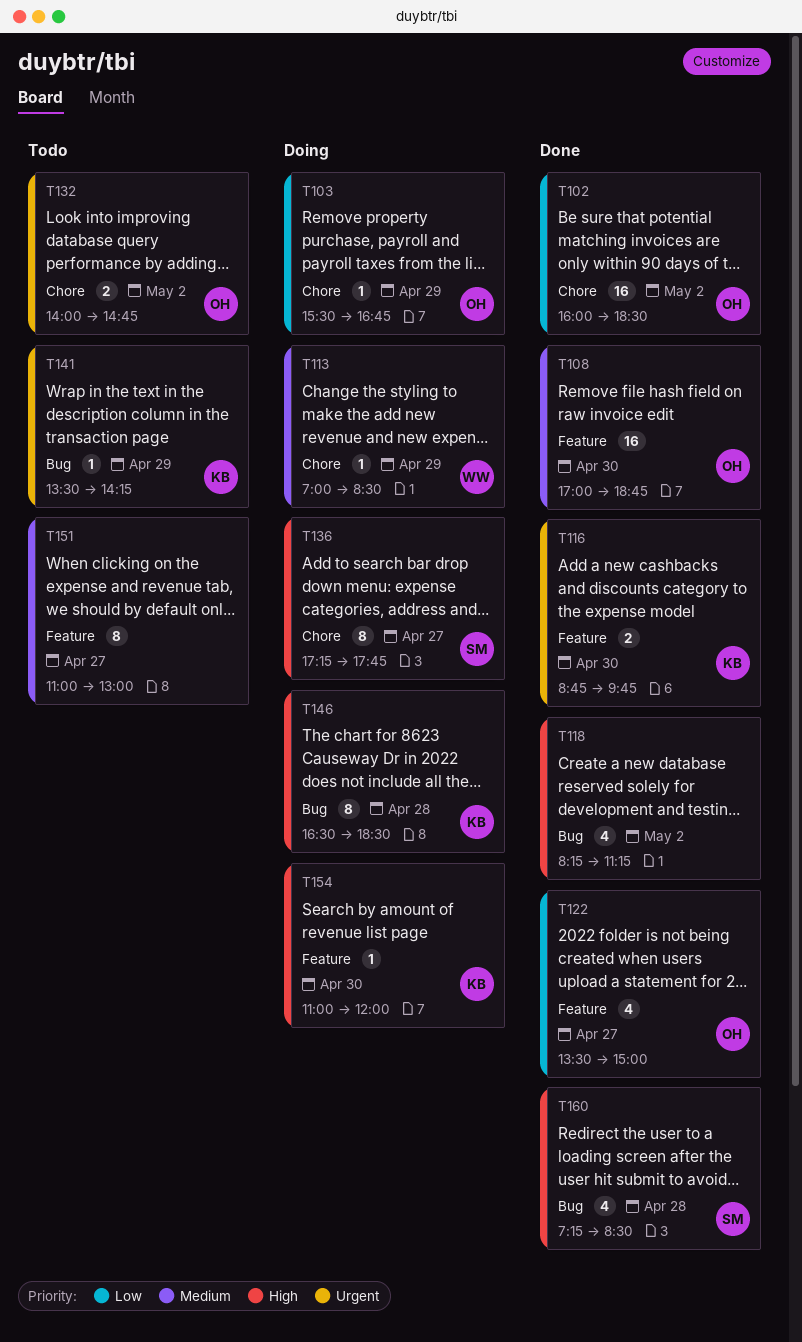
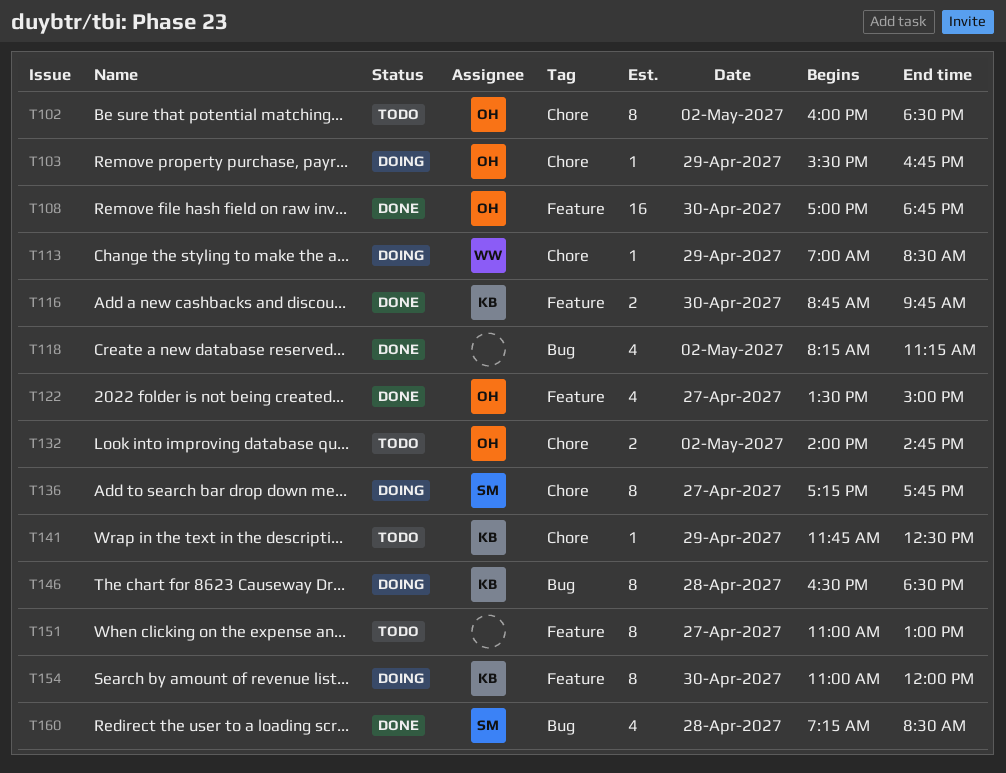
T102, status: Done -> Todo
T102, estimate: 16 -> 8
T141, label: Bug -> Chore
T141, begins: 13:30 -> 11:45
T141, ends: 14:15 -> 12:30
T154, estimate: 1 -> 8

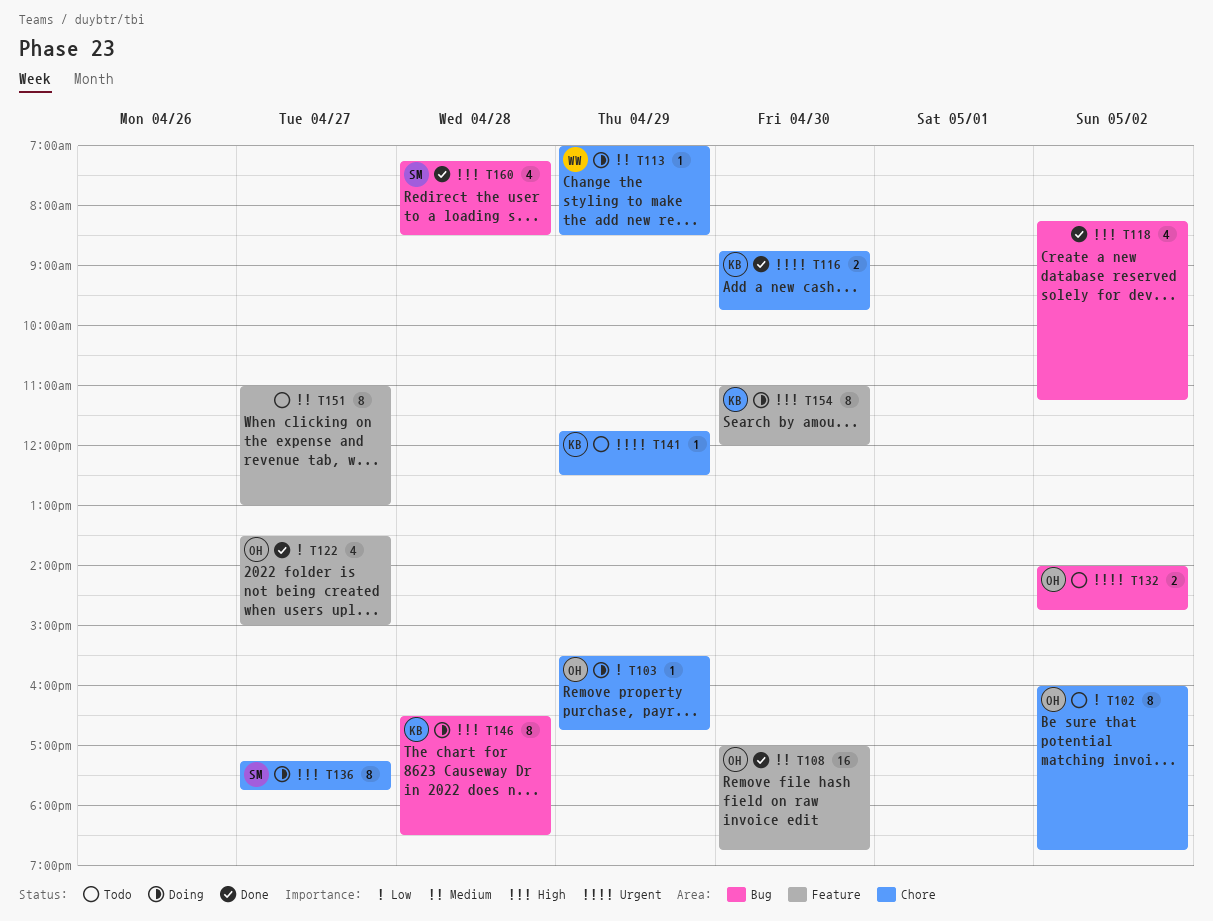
T102, ends: 18:30 -> 18:45
T116, label: Feature -> Chore
T132, label: Chore -> Bug

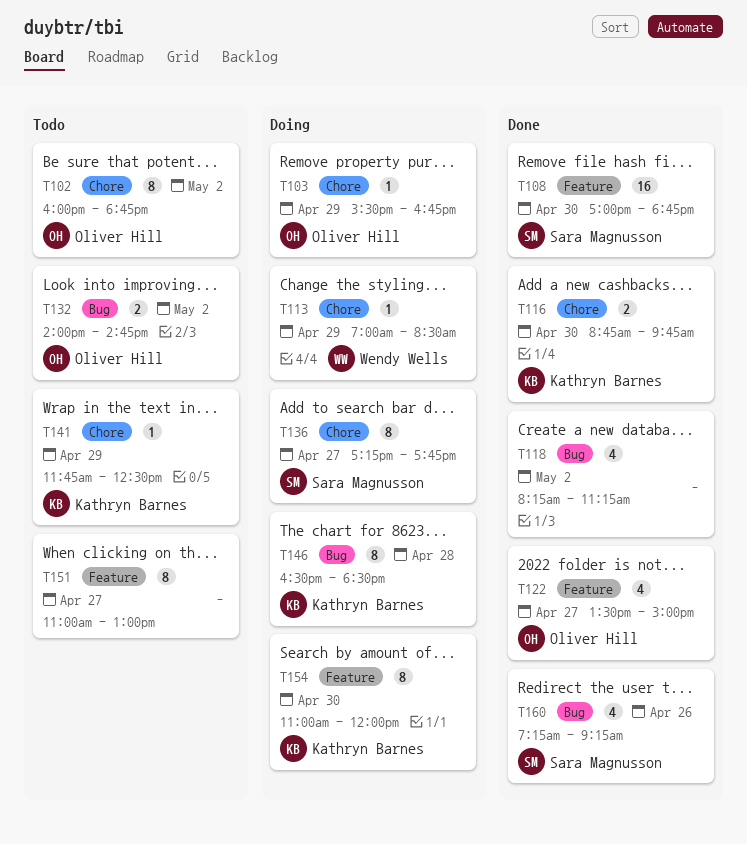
T108, owner: Oliver Hill -> Sara Magnusson
T160, day: Apr 28 -> Apr 26
T160, ends: 08:30 -> 09:15

